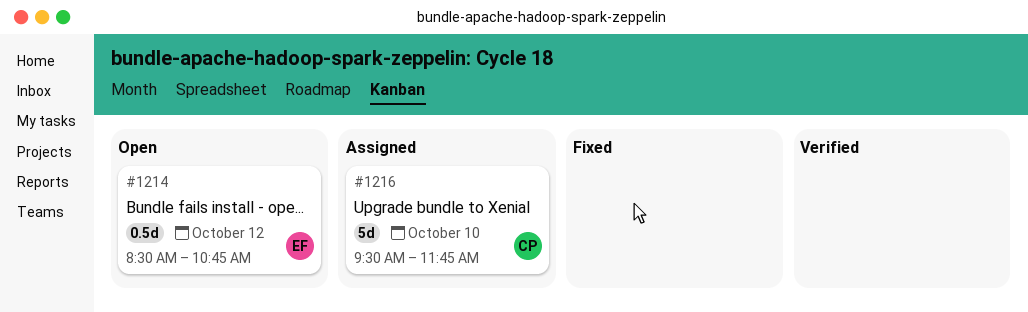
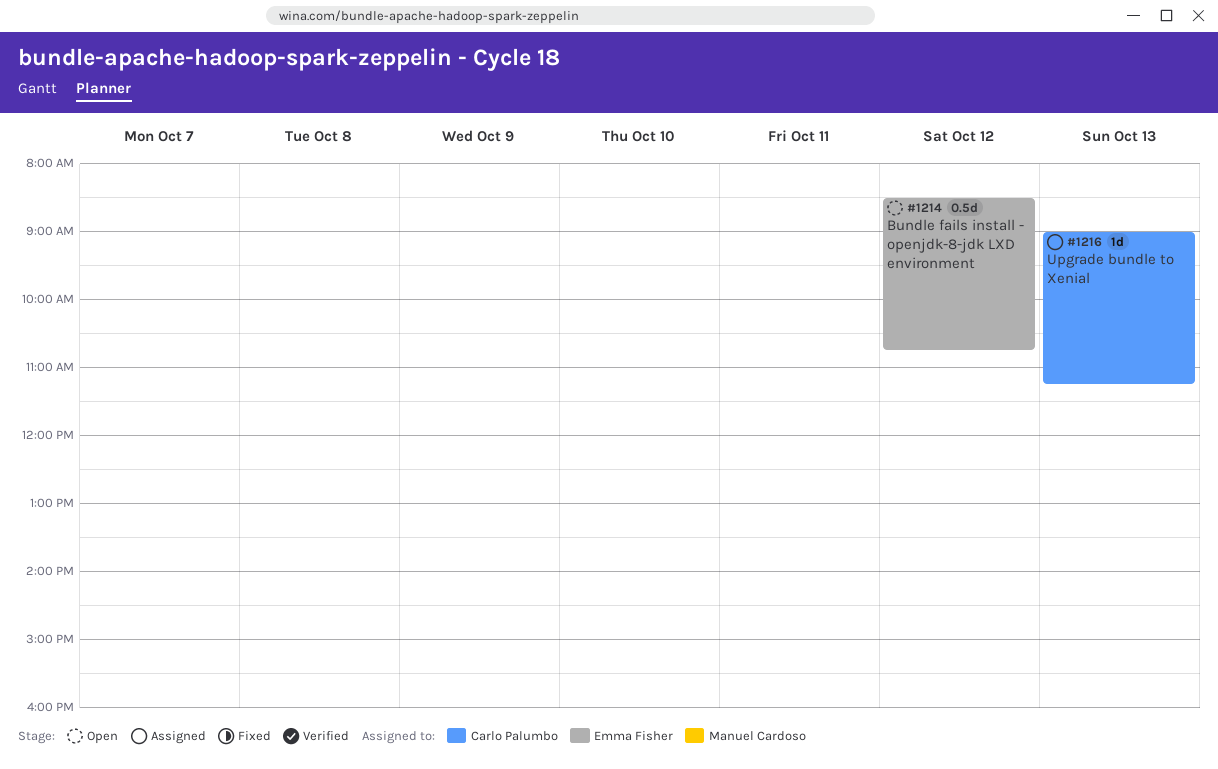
#1216, estimate: 5d -> 1d
#1216, day: Oct 10 -> Oct 13
#1216, begins: 09:30 -> 09:00
#1216, ends: 11:45 -> 11:15

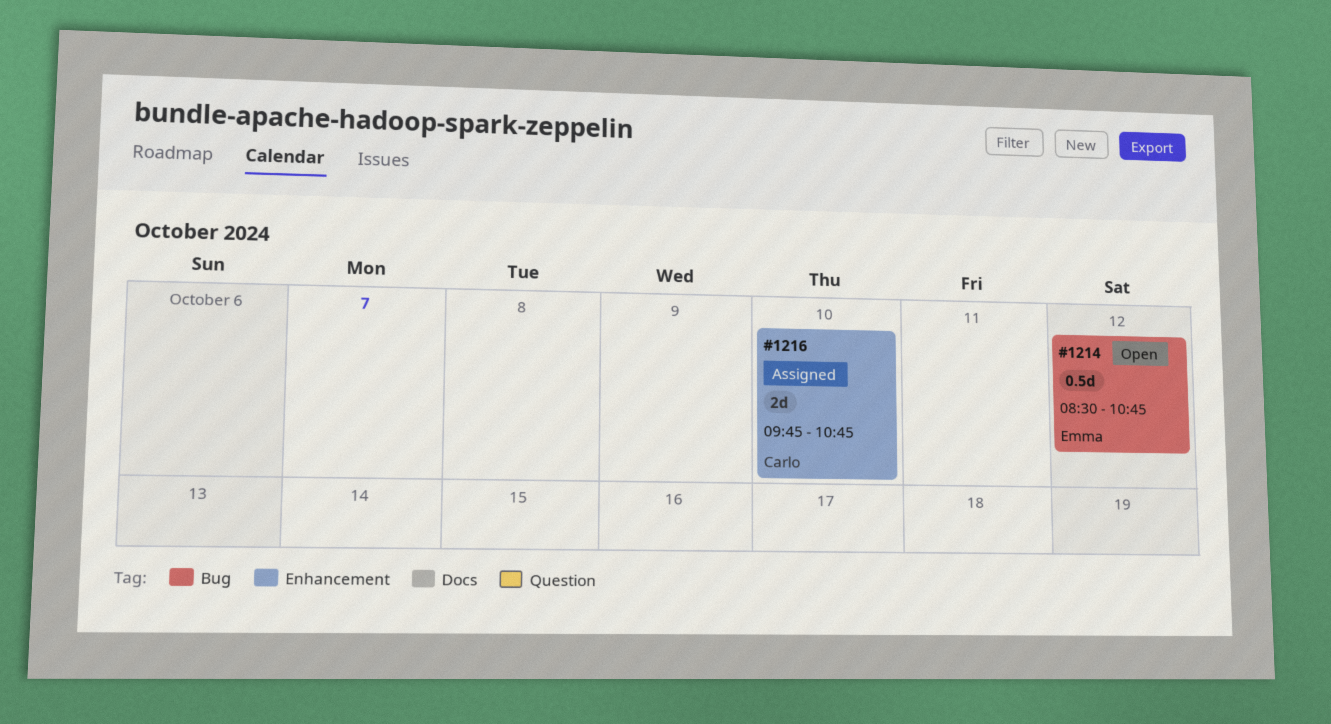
#1216, estimate: 1d -> 2d
#1216, day: Oct 13 -> Oct 10
#1216, begins: 09:00 -> 09:45
#1216, ends: 11:15 -> 10:45

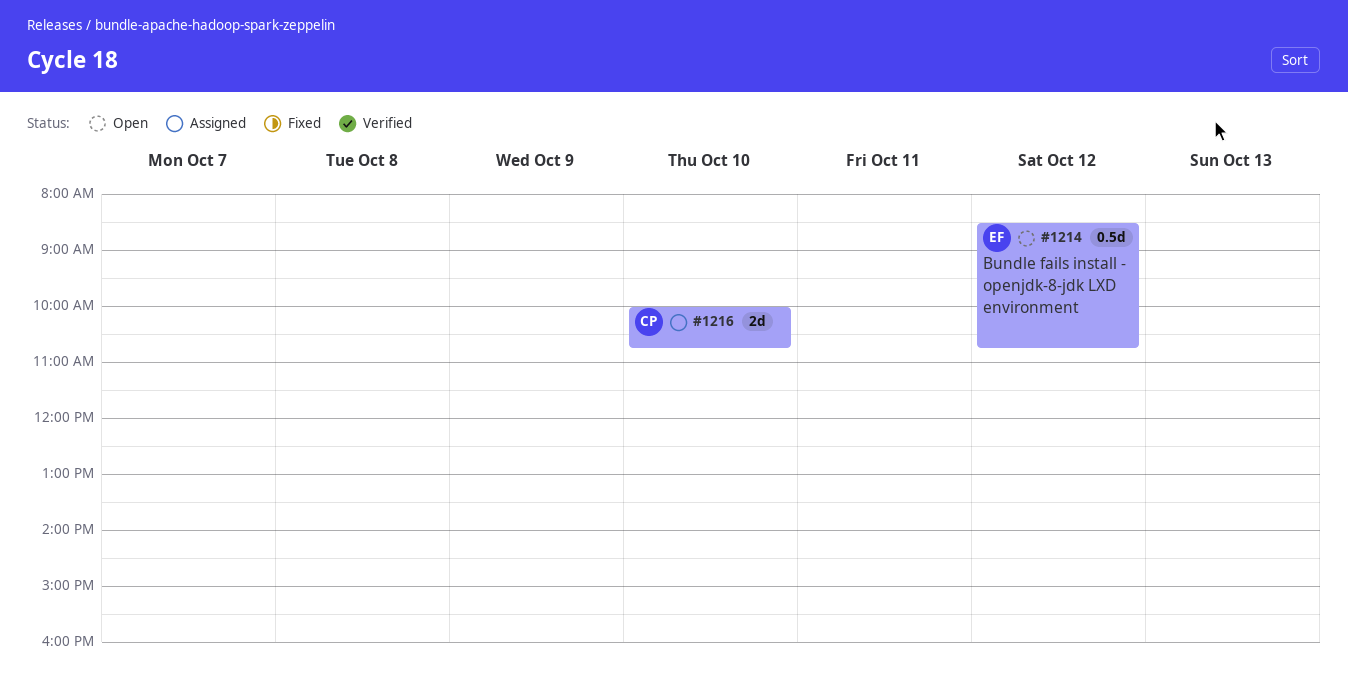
#1216, begins: 09:45 -> 10:00

